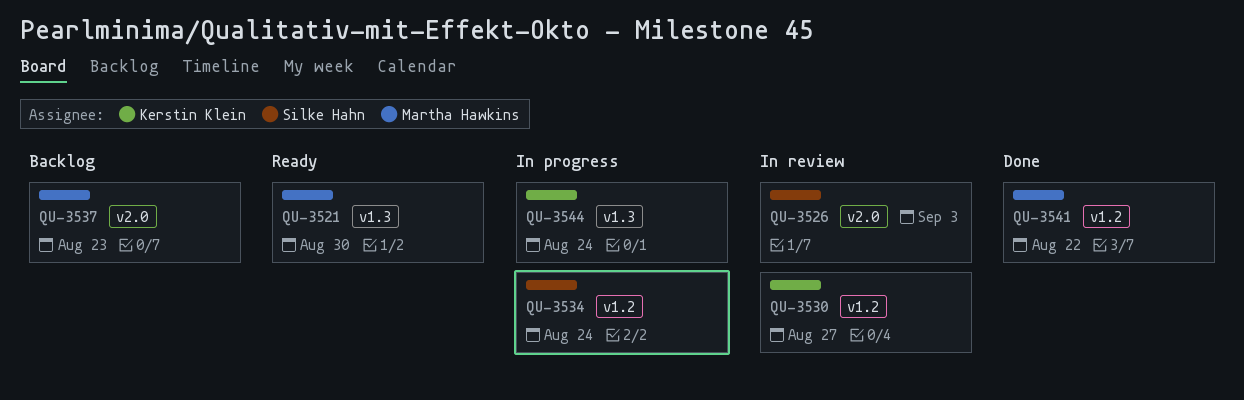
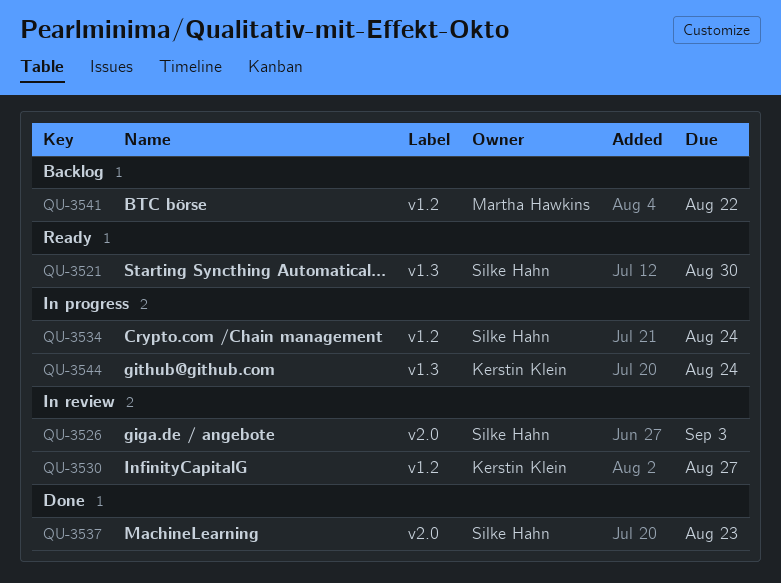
QU-3521, owner: Martha Hawkins -> Silke Hahn
QU-3537, status: Backlog -> Done
QU-3537, owner: Martha Hawkins -> Silke Hahn
QU-3541, status: Done -> Backlog

